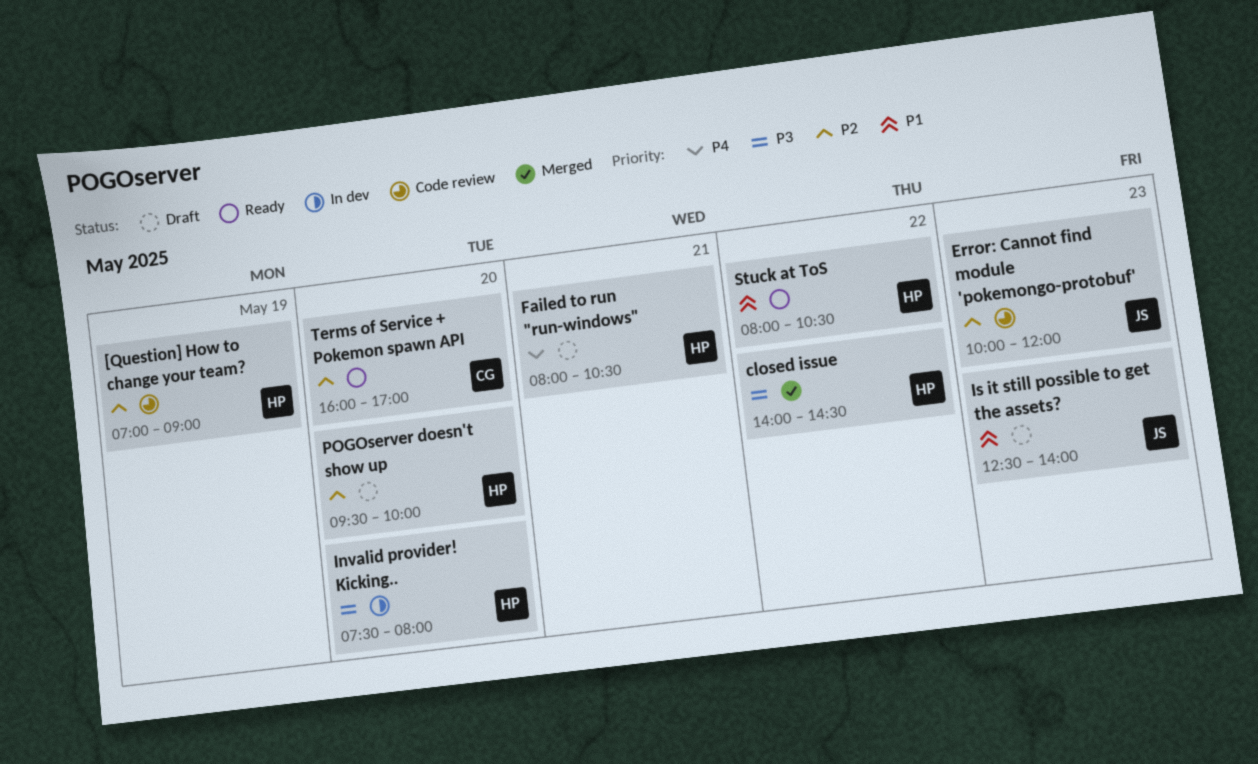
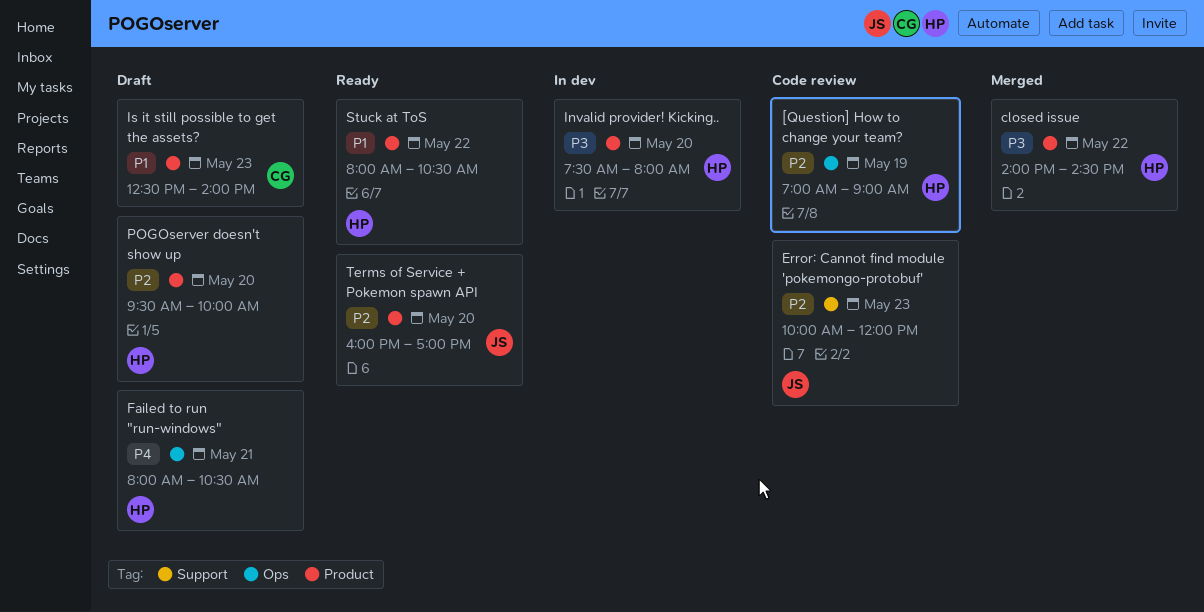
Is it still possible to get the assets?, owner: JS -> CG
Terms of Service + Pokemon spawn API, owner: CG -> JS

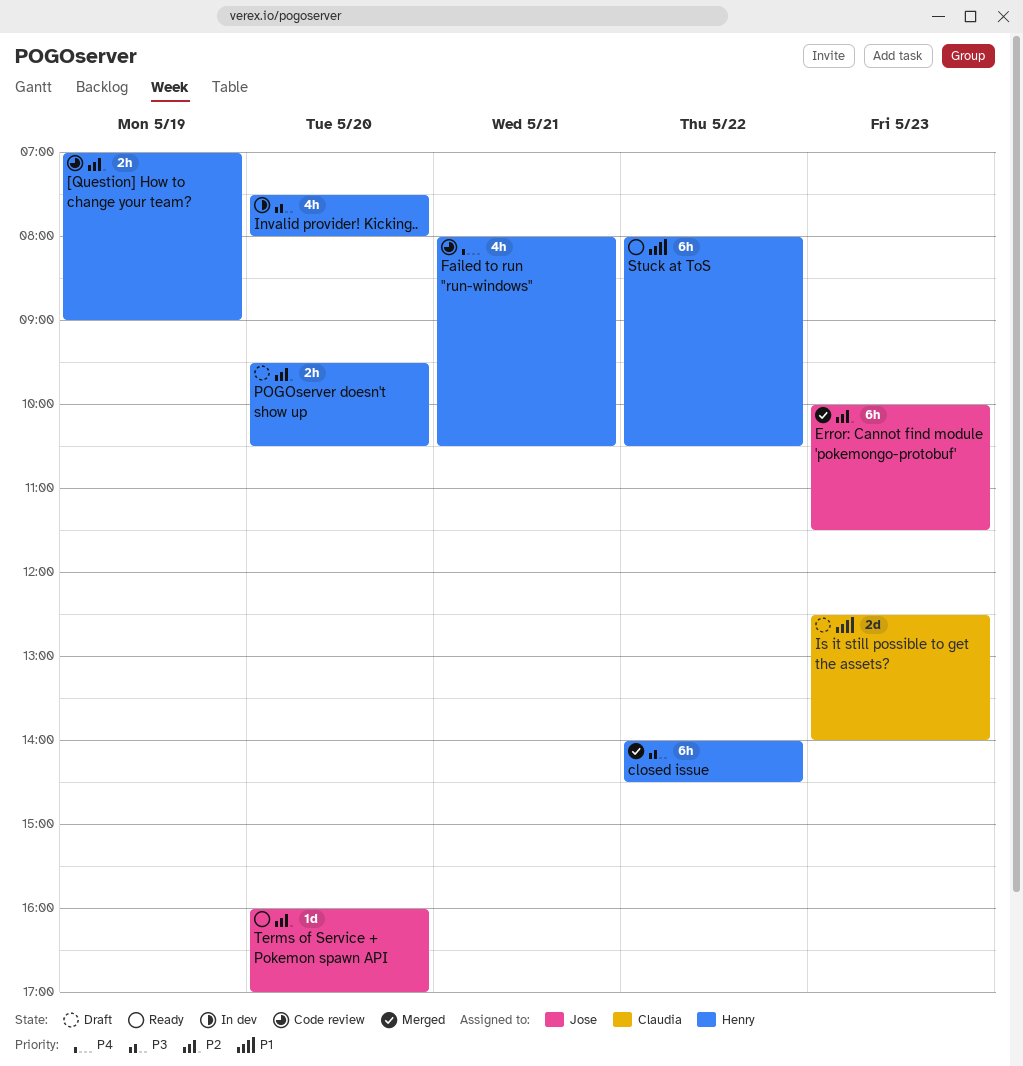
Error: Cannot find module 'pokemongo-protobuf', status: Code review -> Merged
Error: Cannot find module 'pokemongo-protobuf', ends: 12:00 -> 11:30
Failed to run "run-windows", status: Draft -> Code review
POGOserver doesn't show up, ends: 10:00 -> 10:30

